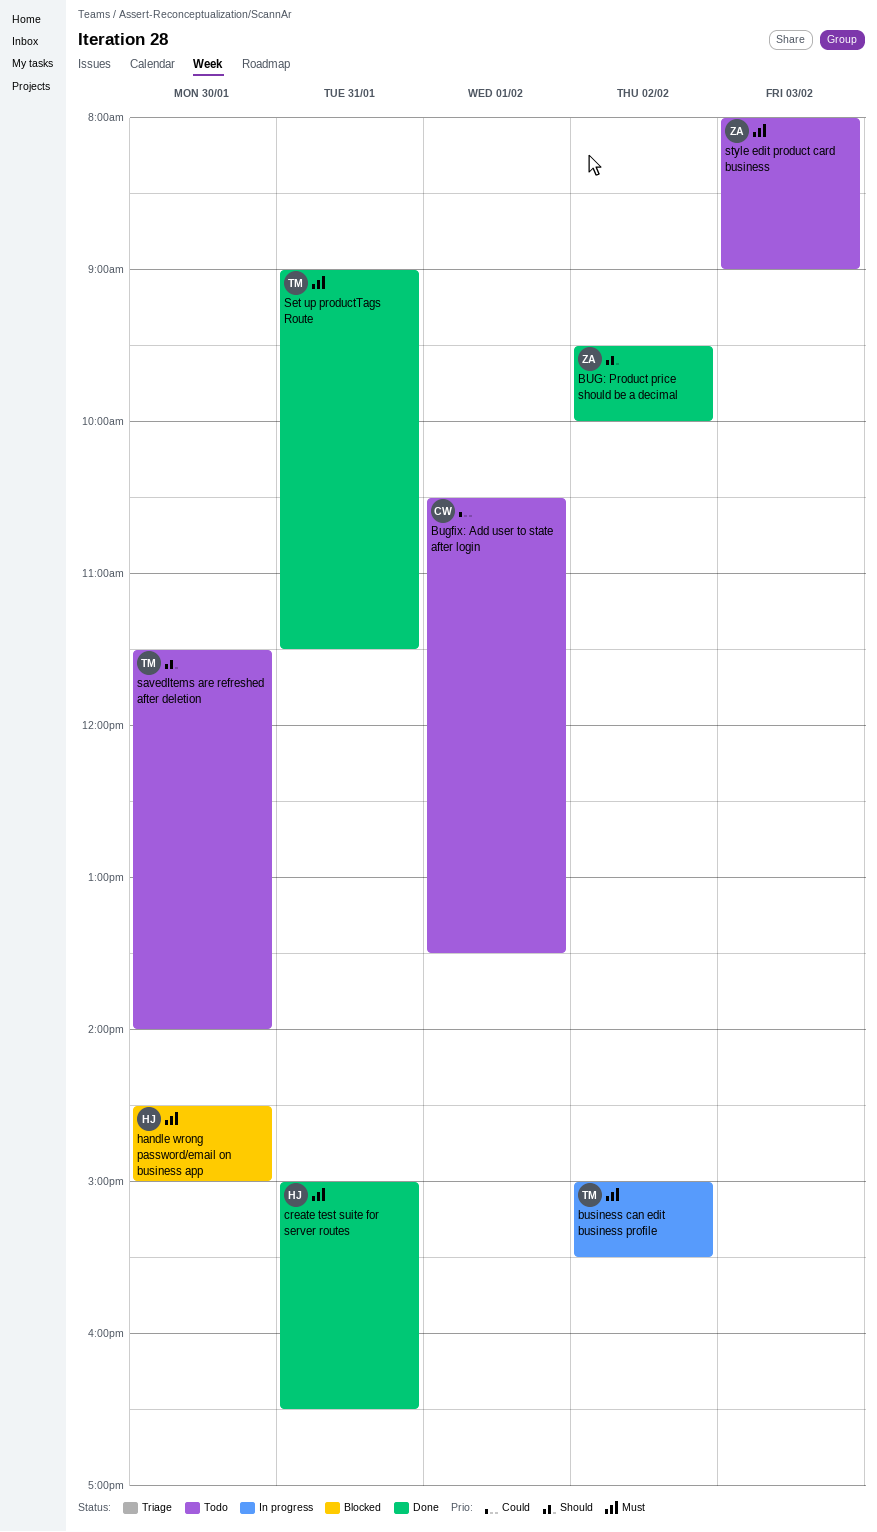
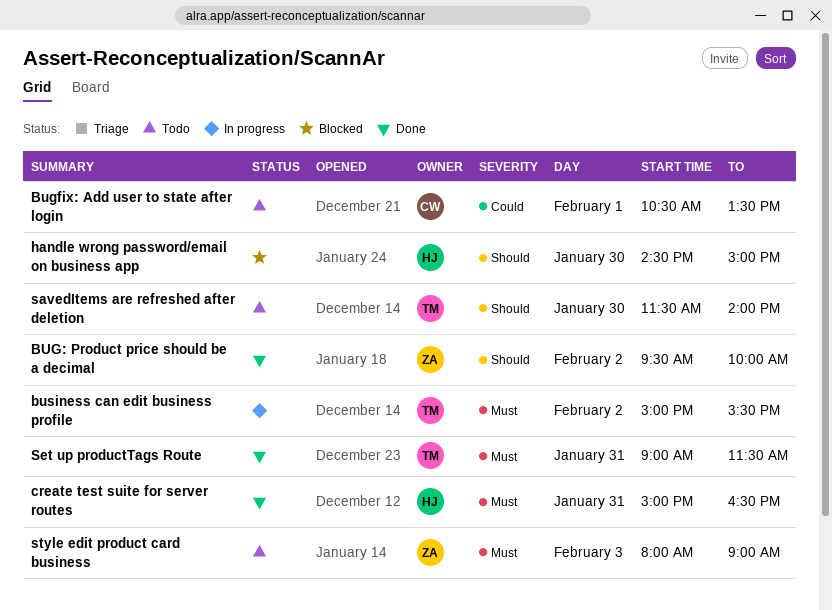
handle wrong password/email on business app, priority: Must -> Should

